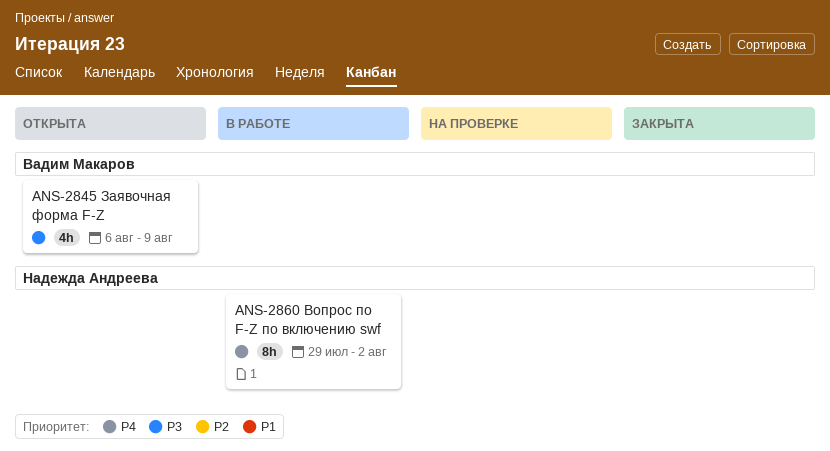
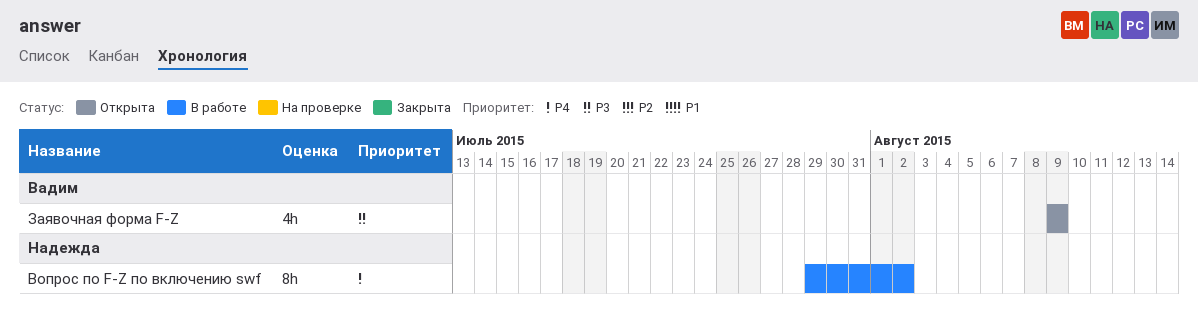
Заявочная форма F-Z, start: Aug 6 -> Aug 9

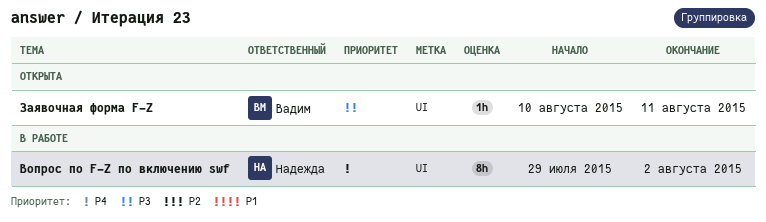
Заявочная форма F-Z, estimate: 4h -> 1h
Заявочная форма F-Z, start: Aug 9 -> Aug 10
Заявочная форма F-Z, due: Aug 9 -> Aug 11

